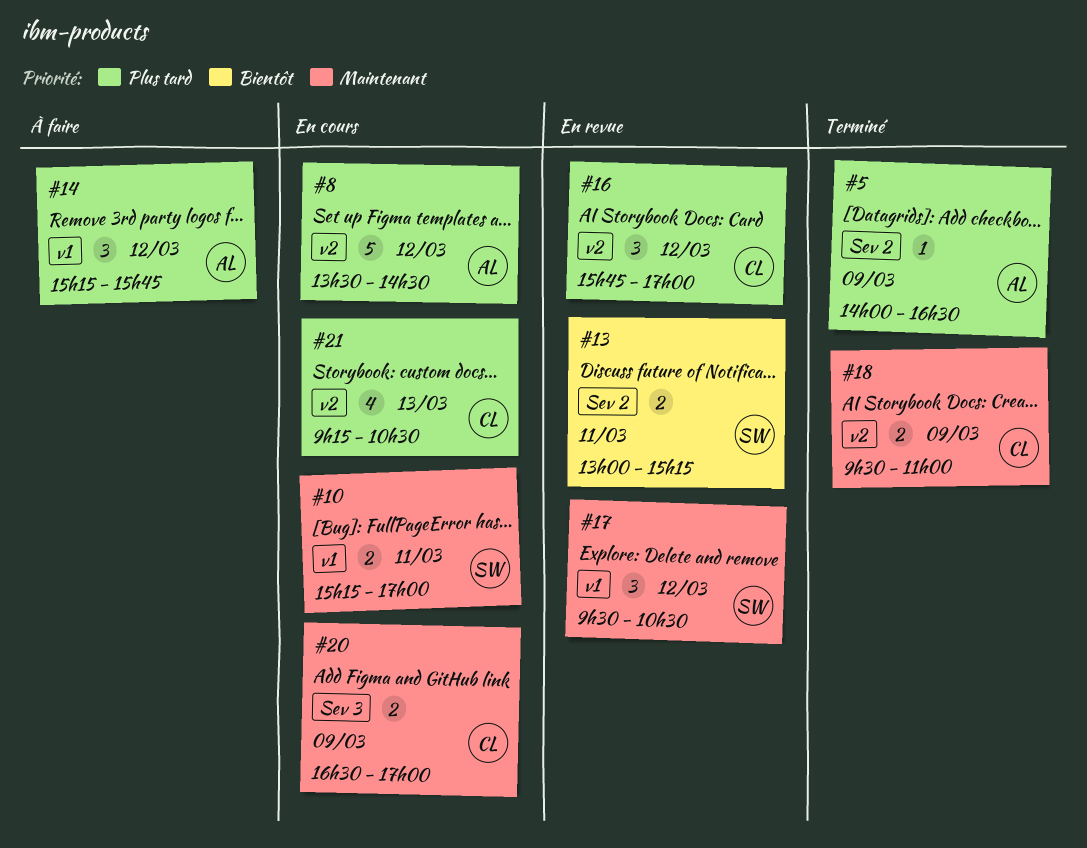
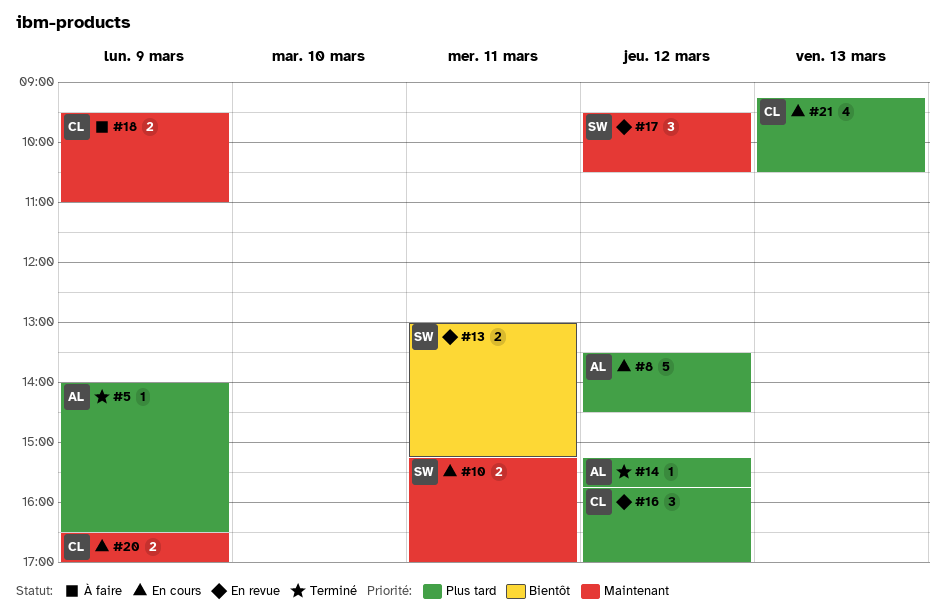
#14, status: À faire -> Terminé
#14, estimate: 3 -> 1
#18, status: Terminé -> À faire

